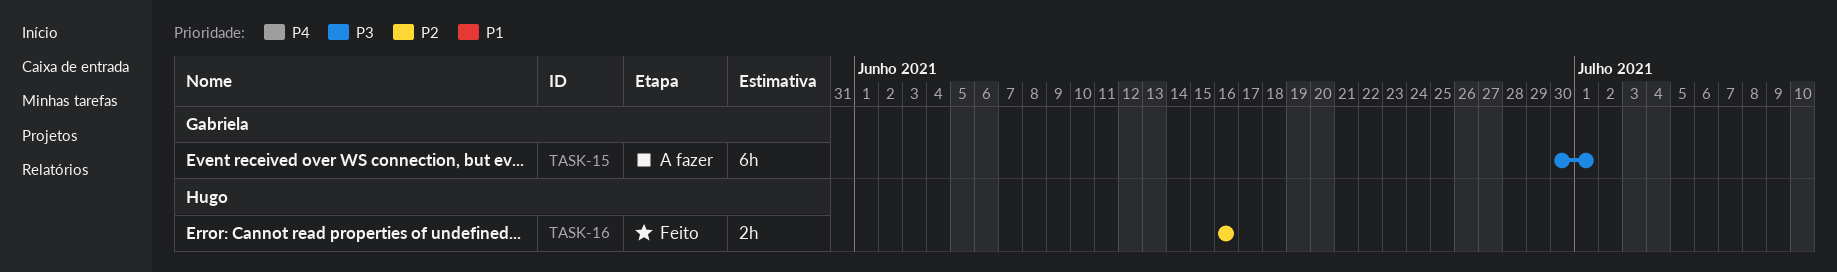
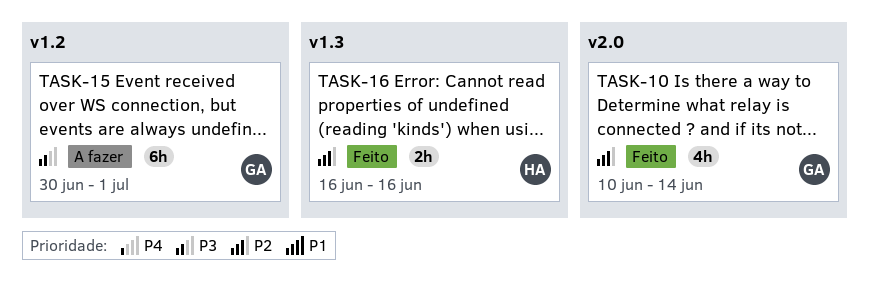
TASK-10: none -> present

